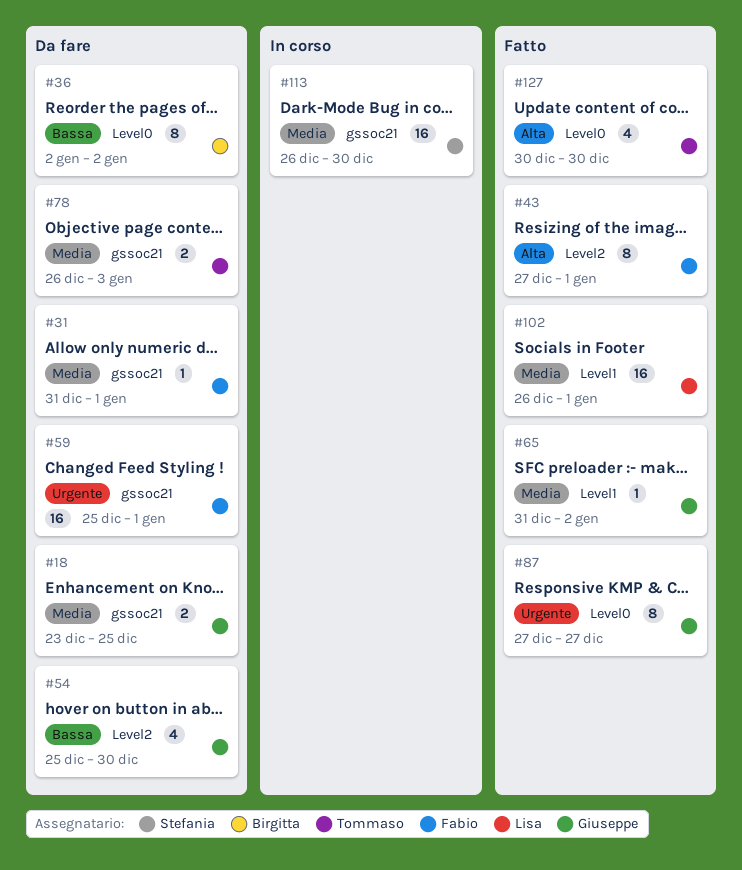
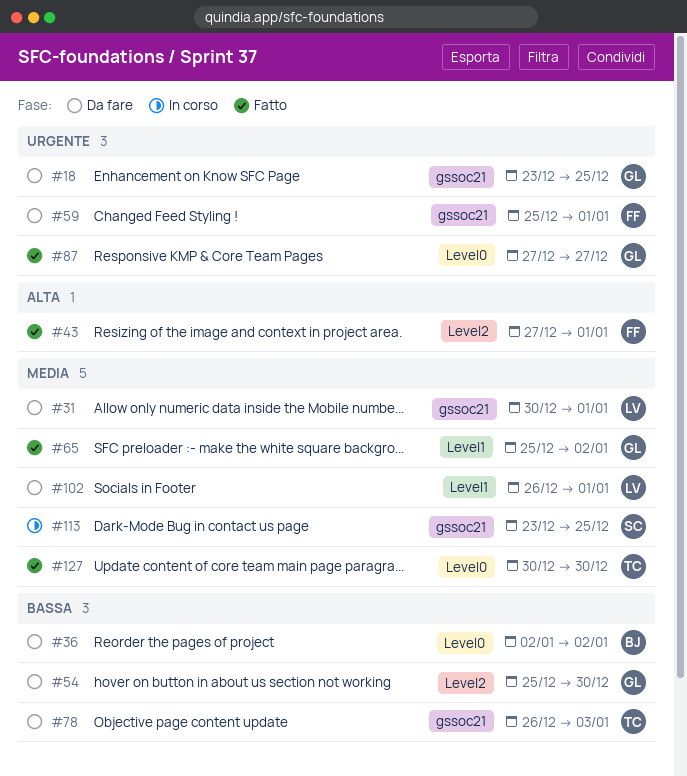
#18, priority: Media -> Urgente
#31, owner: Fabio -> Lisa
#31, start: Dec 31 -> Dec 30
#65, start: Dec 31 -> Dec 25
#78, priority: Media -> Bassa
#102, status: Fatto -> Da fare
#113, start: Dec 26 -> Dec 23
#113, due: Dec 30 -> Dec 25
#127, priority: Alta -> Media

